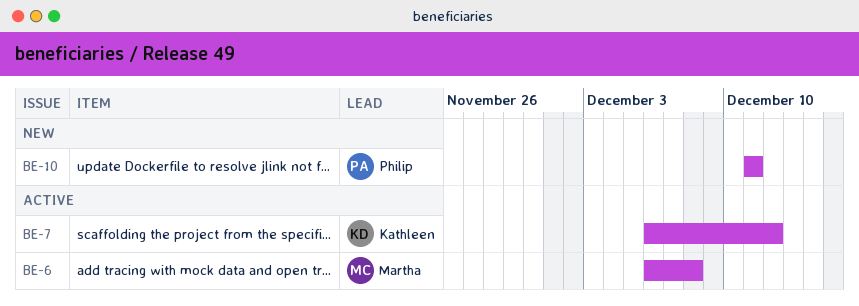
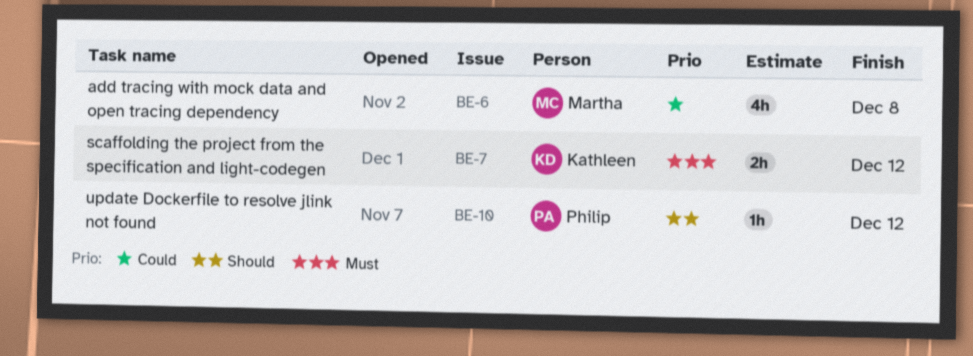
BE-10, due: Dec 11 -> Dec 12

